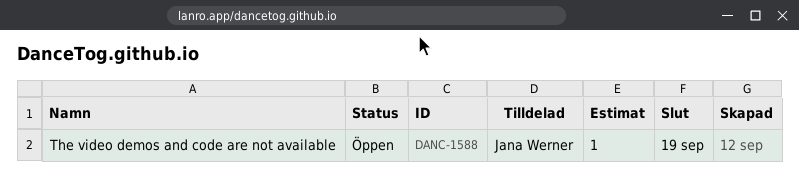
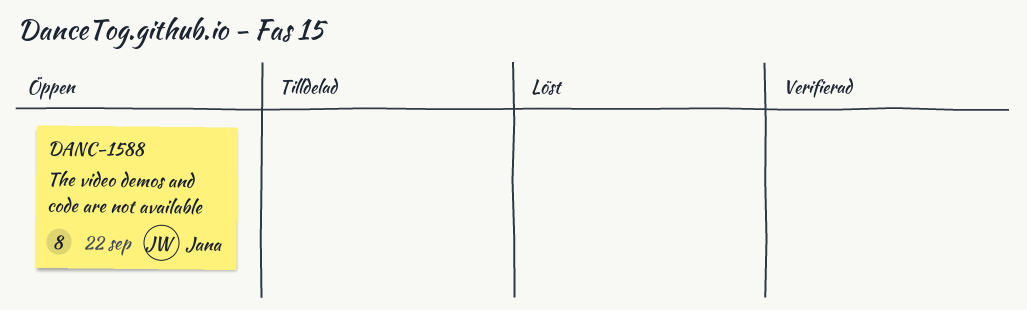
DANC-1588, estimate: 1 -> 8
DANC-1588, due: Sep 19 -> Sep 22

